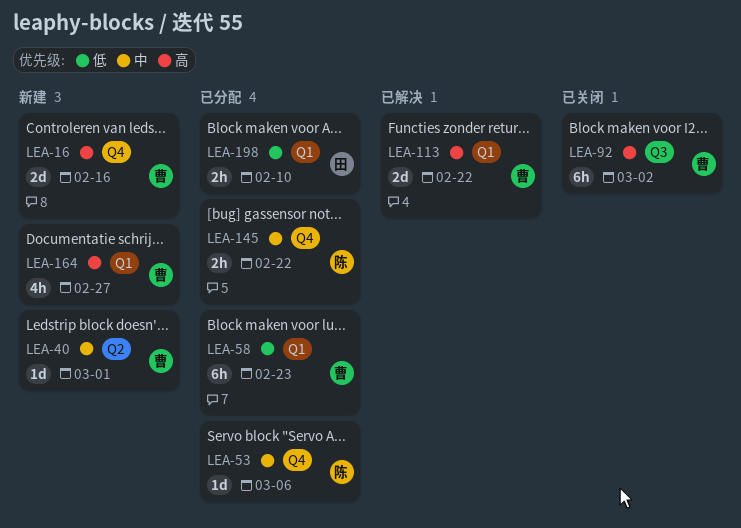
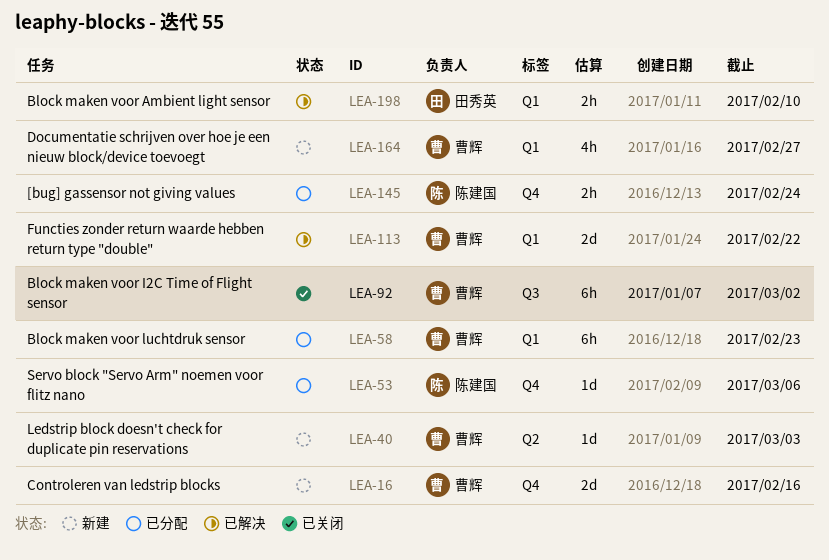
LEA-40, due: Mar 1 -> Mar 3
LEA-145, due: Feb 22 -> Feb 24
LEA-198, status: 已分配 -> 已解决

